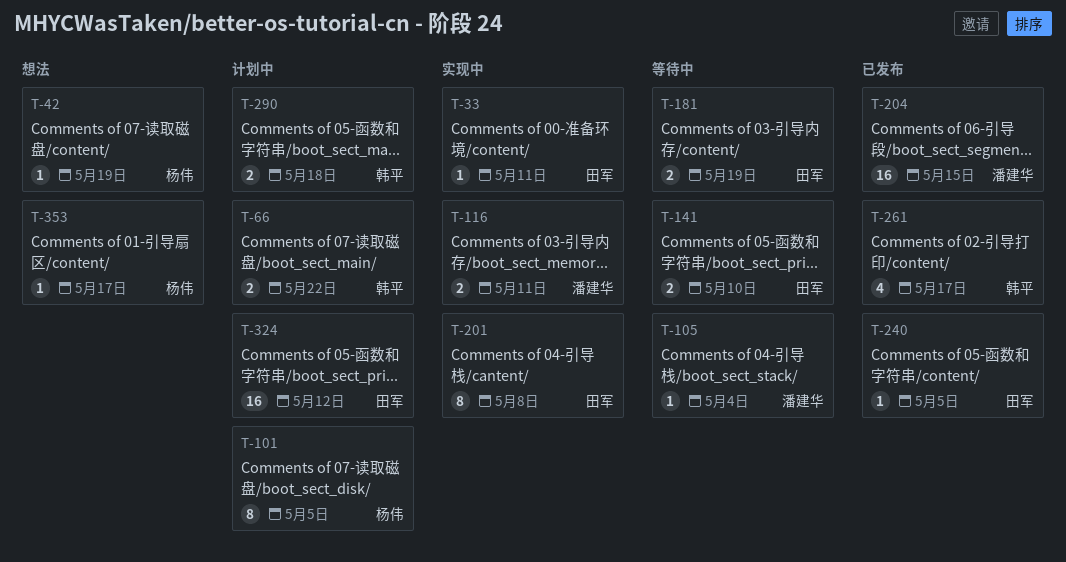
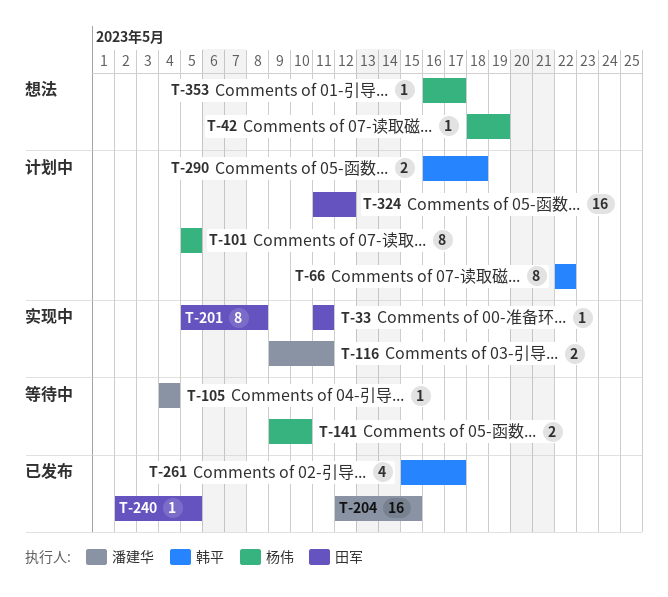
T-66, estimate: 2 -> 8
T-141, owner: 田军 -> 杨伟
T-181: present -> none

